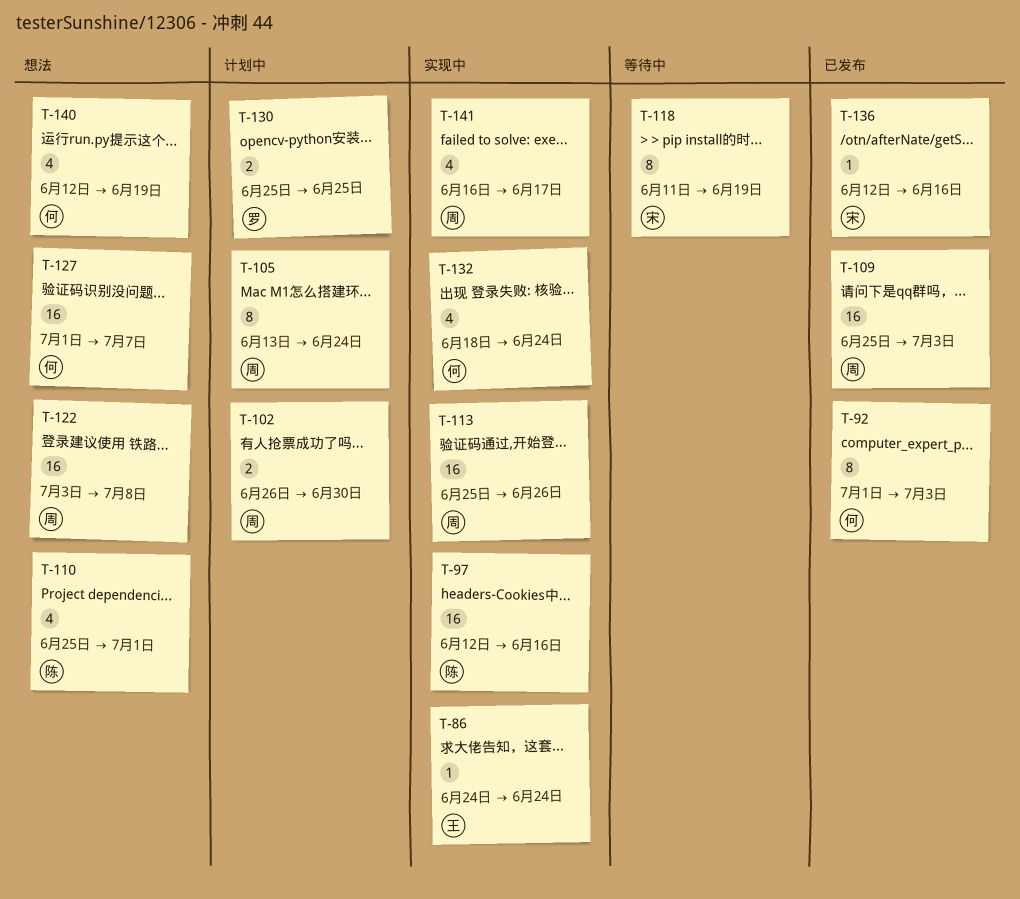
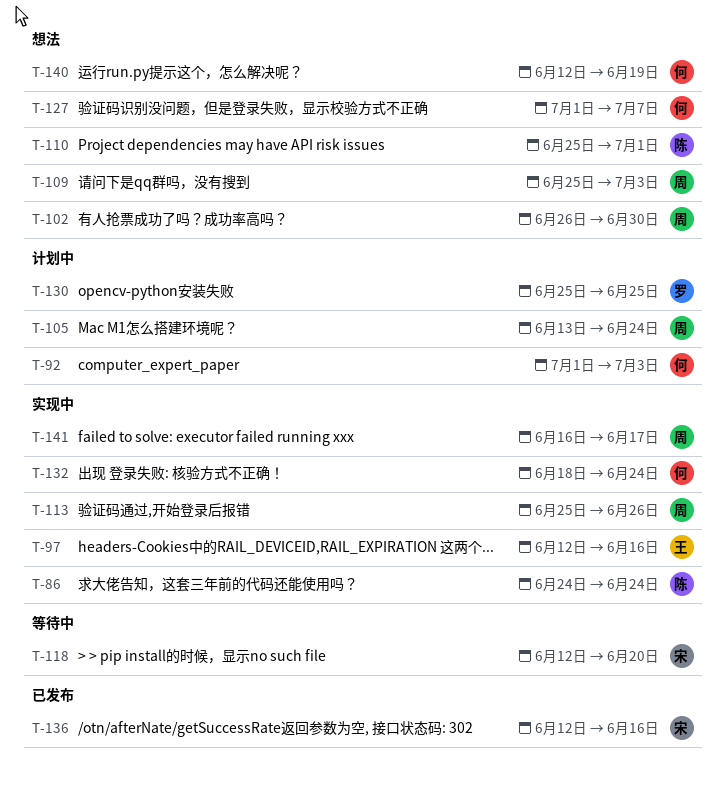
T-86, owner: 王 -> 陈
T-92, status: 已发布 -> 计划中
T-97, owner: 陈 -> 王
T-102, status: 计划中 -> 想法
T-109, status: 已发布 -> 想法
T-118, start: Jun 11 -> Jun 12
T-118, due: Jun 19 -> Jun 20
T-122: present -> none

